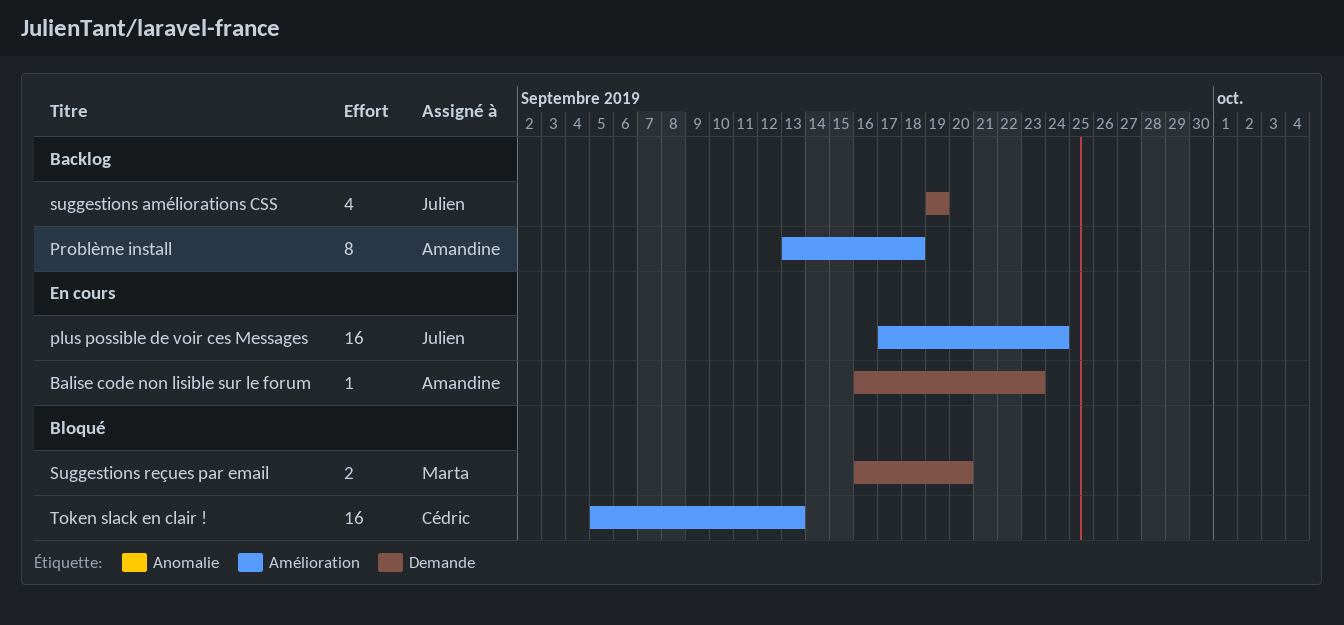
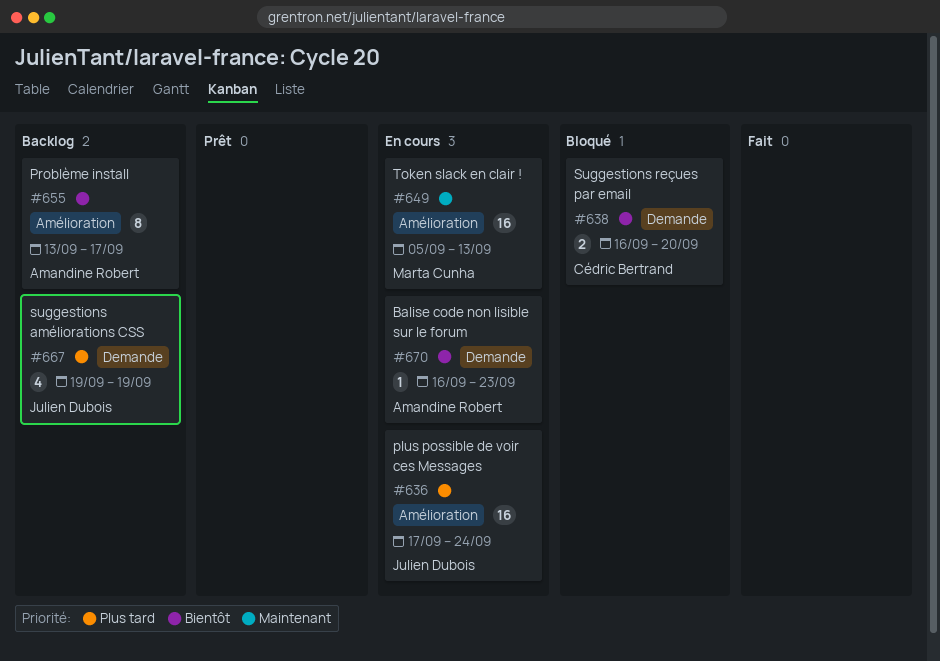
Problème install, due: Sep 18 -> Sep 17
Suggestions reçues par email, owner: Marta Cunha -> Cédric Bertrand
Token slack en clair !, status: Bloqué -> En cours
Token slack en clair !, owner: Cédric Bertrand -> Marta Cunha

